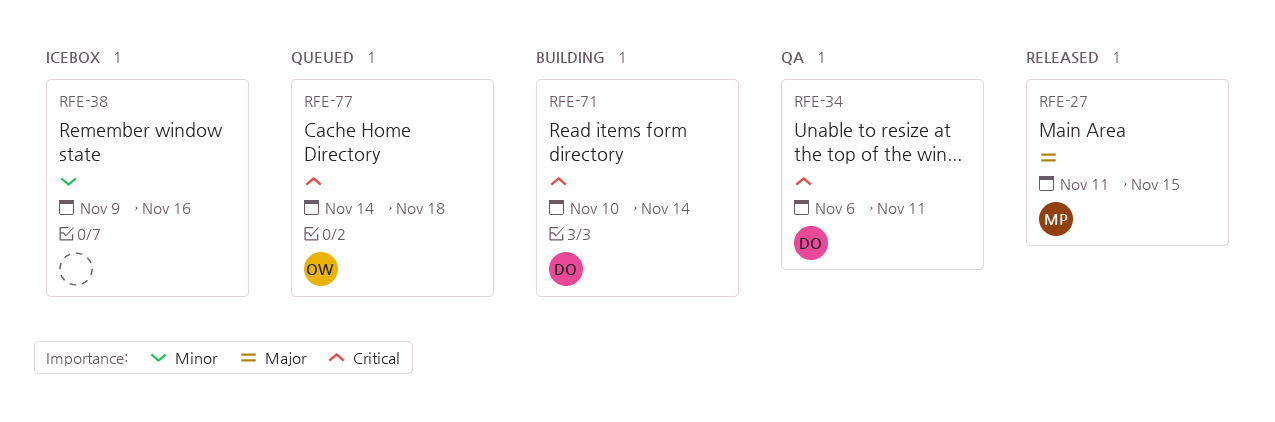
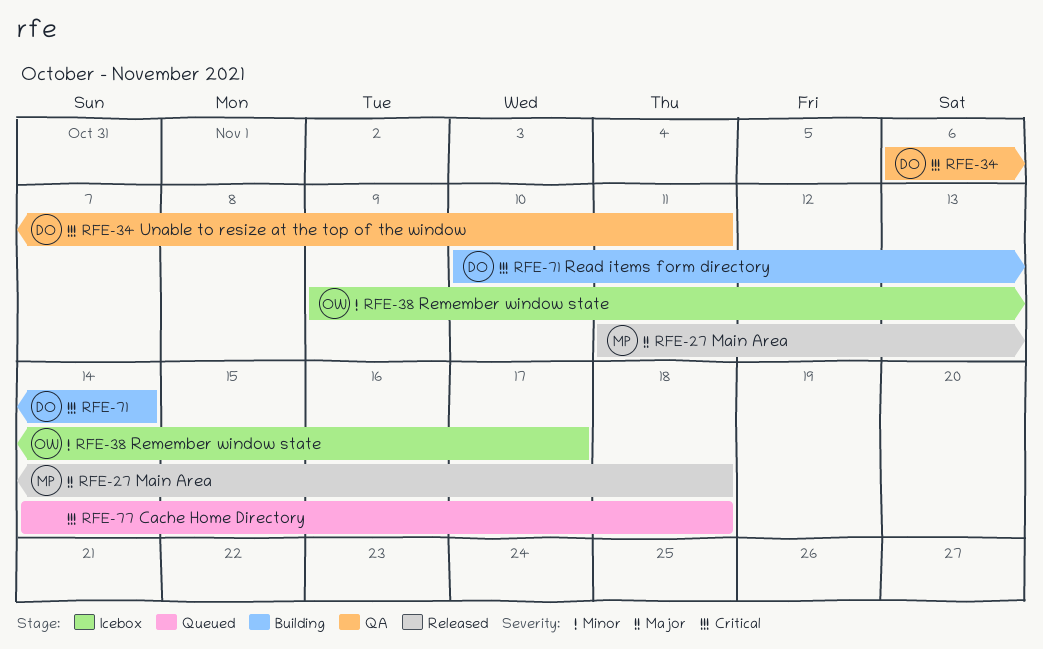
RFE-27, due: Nov 15 -> Nov 18
RFE-38, owner: none -> OW
RFE-38, due: Nov 16 -> Nov 17
RFE-77, owner: OW -> none

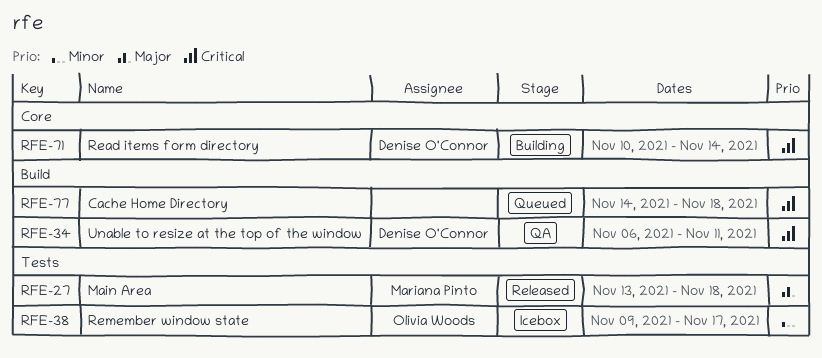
RFE-27, start: Nov 11 -> Nov 13

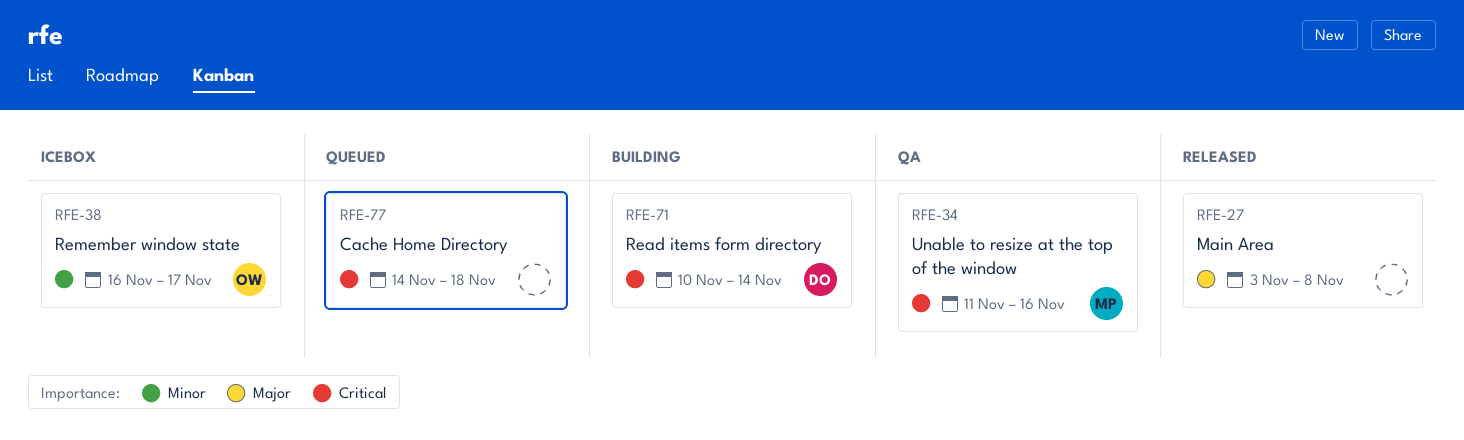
RFE-27, owner: Mariana Pinto -> none
RFE-27, start: Nov 13 -> Nov 3
RFE-27, due: Nov 18 -> Nov 8
RFE-34, owner: Denise O'Connor -> Mariana Pinto
RFE-34, start: Nov 6 -> Nov 11
RFE-34, due: Nov 11 -> Nov 16
RFE-38, start: Nov 9 -> Nov 16

